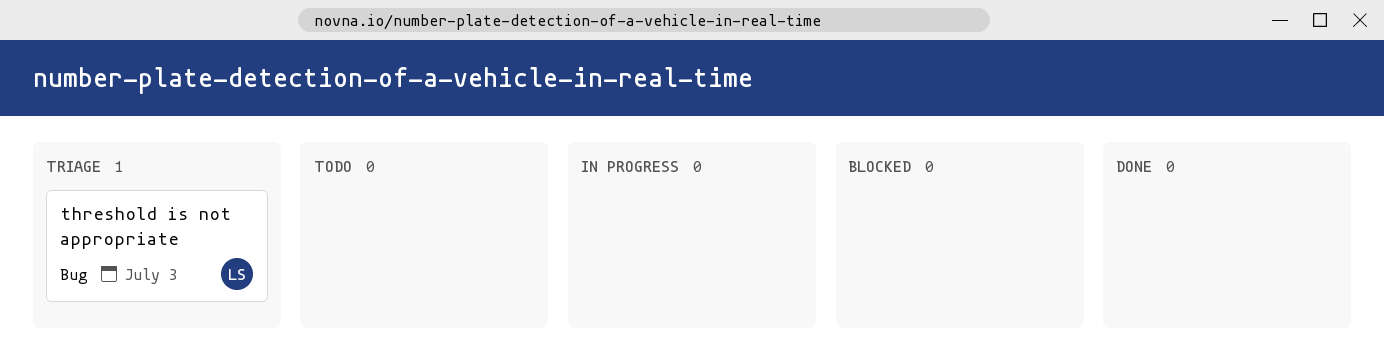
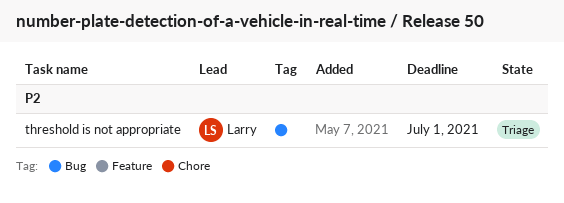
threshold is not appropriate, due: Jul 3 -> Jul 1

